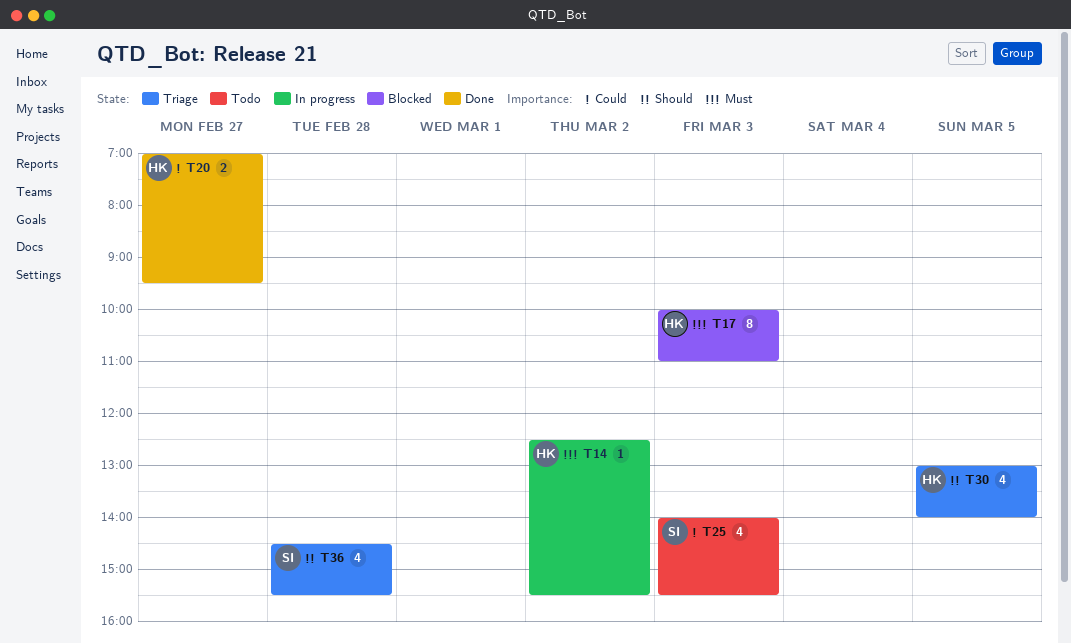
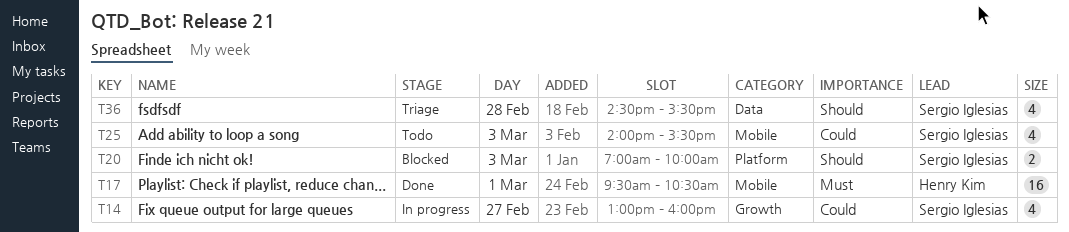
T14, owner: Henry Kim -> Sergio Iglesias
T14, priority: Must -> Could
T14, estimate: 1 -> 4
T14, day: Mar 2 -> Feb 27
T14, begins: 12:30 -> 13:00
T14, ends: 15:30 -> 16:00
T17, status: Blocked -> Done
T17, estimate: 8 -> 16
T17, day: Mar 3 -> Mar 1
T17, begins: 10:00 -> 09:30
T17, ends: 11:00 -> 10:30
T20, status: Done -> Blocked
T20, owner: Henry Kim -> Sergio Iglesias
T20, priority: Could -> Should
T20, day: Feb 27 -> Mar 3
T20, ends: 09:30 -> 10:00
T30: present -> none

